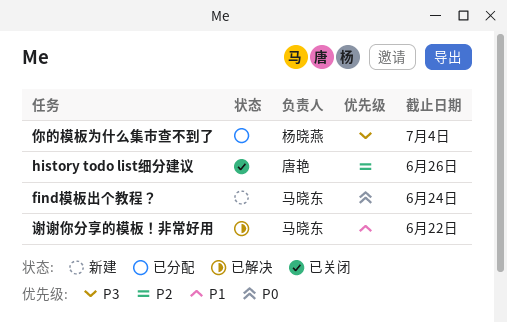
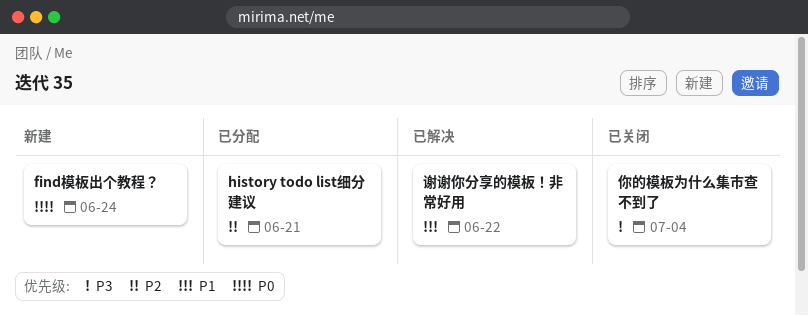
history todo list细分建议, status: 已关闭 -> 已分配
history todo list细分建议, due: Jun 26 -> Jun 21
你的模板为什么集市查不到了, status: 已分配 -> 已关闭

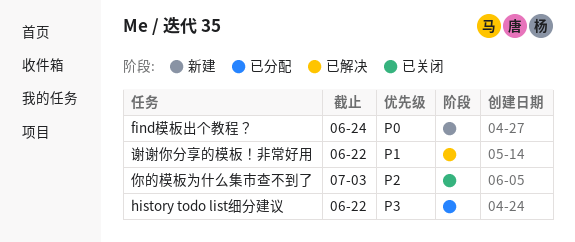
history todo list细分建议, priority: P2 -> P3
history todo list细分建议, due: Jun 21 -> Jun 22
你的模板为什么集市查不到了, priority: P3 -> P2
你的模板为什么集市查不到了, due: Jul 4 -> Jul 3

